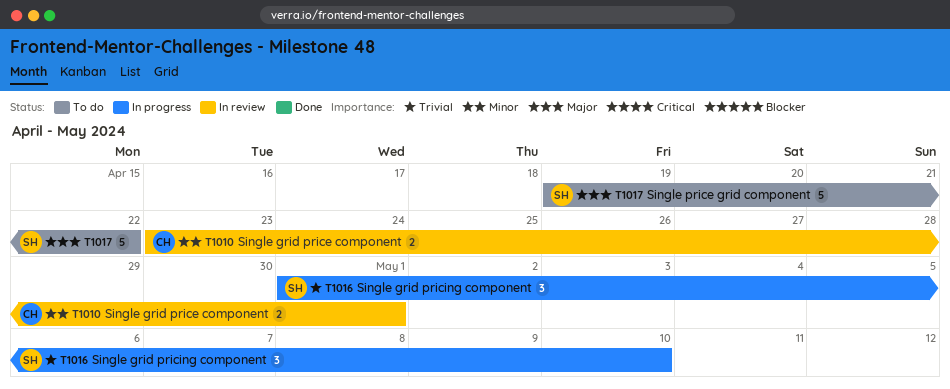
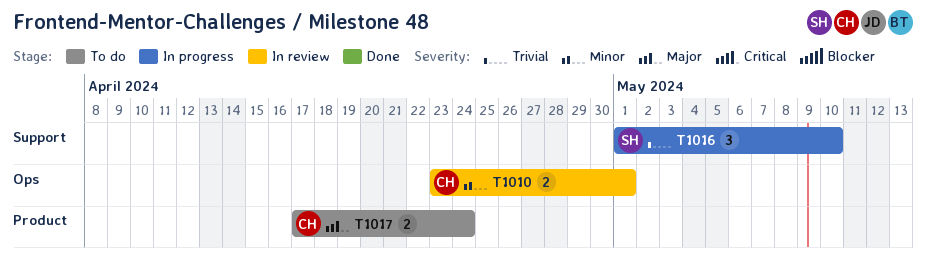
T1017, owner: SH -> CH
T1017, estimate: 5 -> 2
T1017, start: Apr 19 -> Apr 17
T1017, due: Apr 22 -> Apr 24

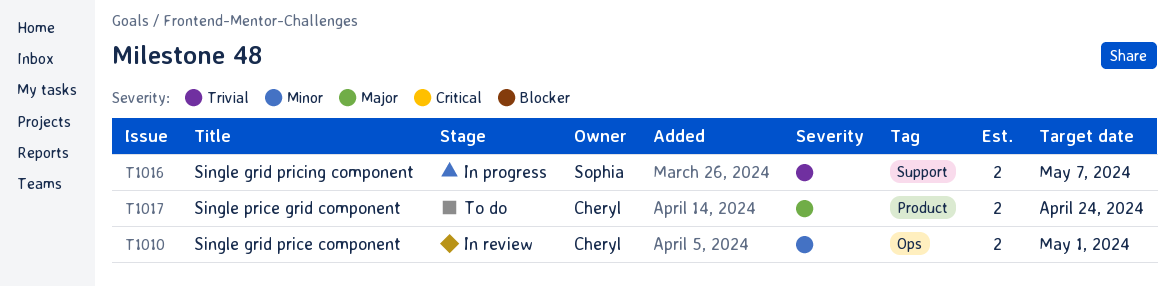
T1016, estimate: 3 -> 2
T1016, due: May 10 -> May 7

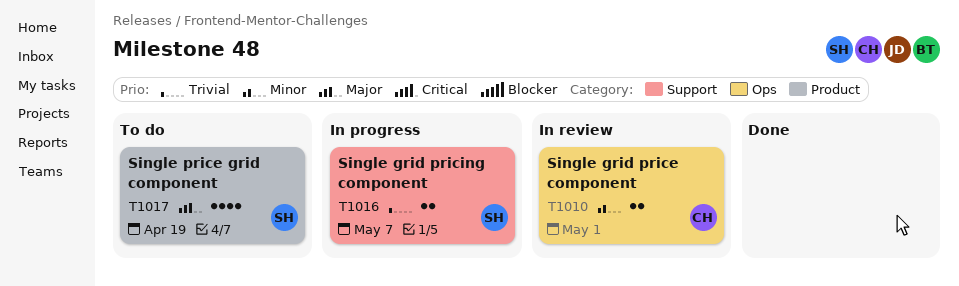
T1017, owner: Cheryl -> Sophia
T1017, estimate: 2 -> 4
T1017, due: Apr 24 -> Apr 19

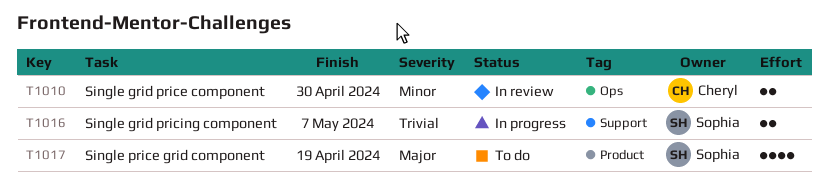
T1010, due: May 1 -> Apr 30

